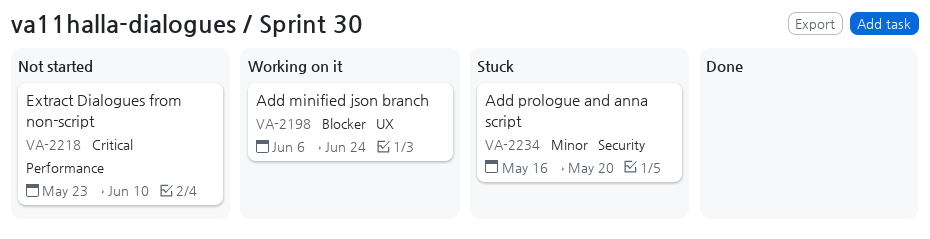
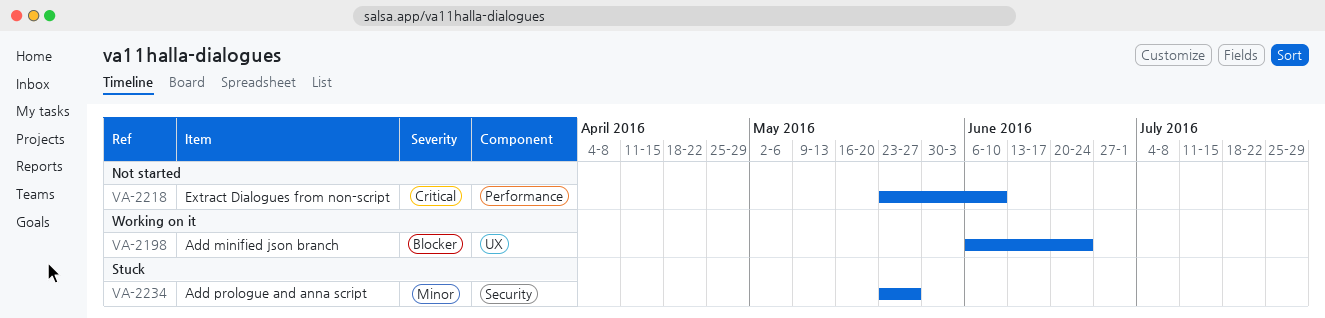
VA-2234, start: May 16 -> May 23
VA-2234, due: May 20 -> May 27

